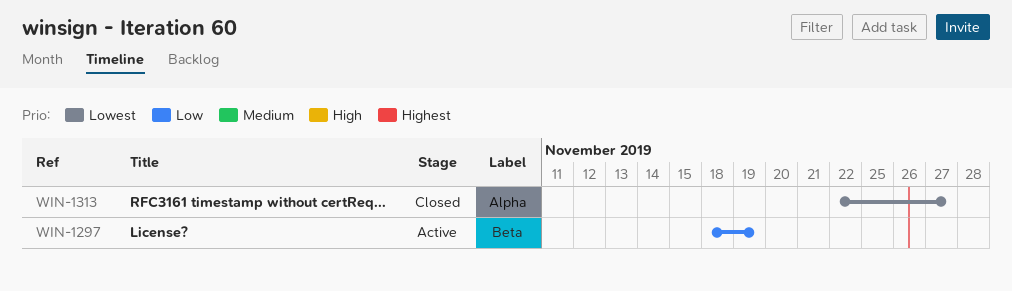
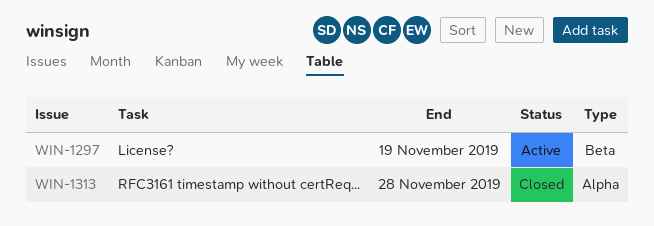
WIN-1313, due: Nov 27 -> Nov 28

